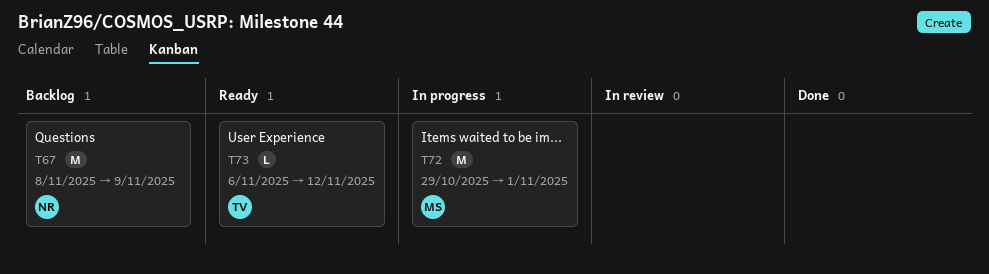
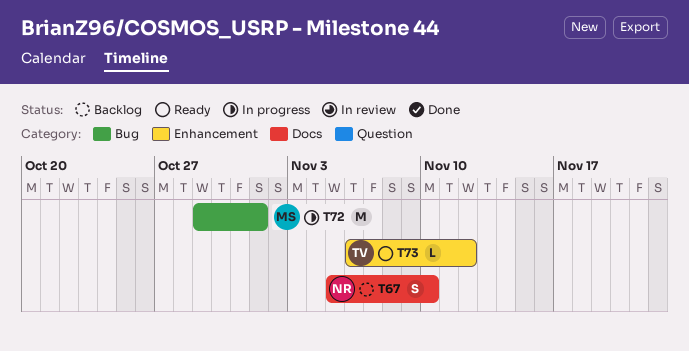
T67, estimate: M -> S
T67, start: Nov 8 -> Nov 5
T67, due: Nov 9 -> Nov 10

